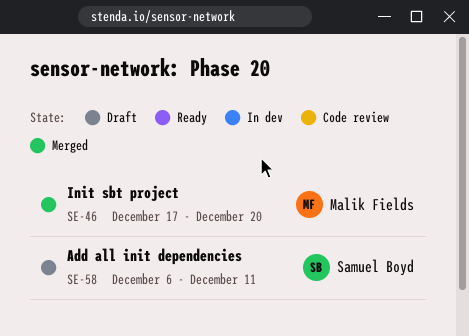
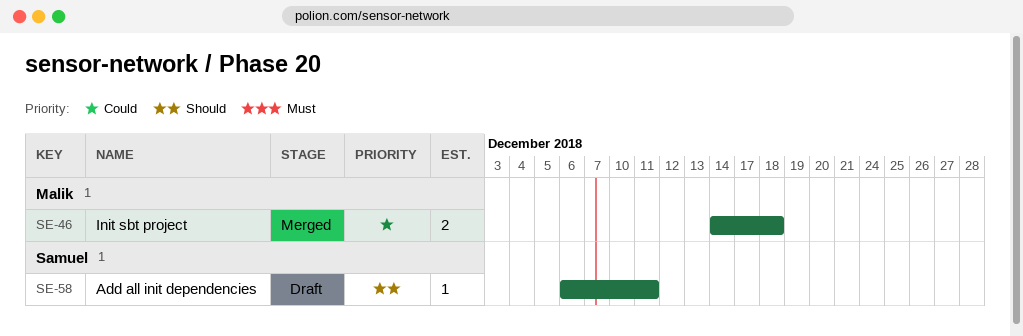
SE-46, start: Dec 17 -> Dec 14
SE-46, due: Dec 20 -> Dec 18

